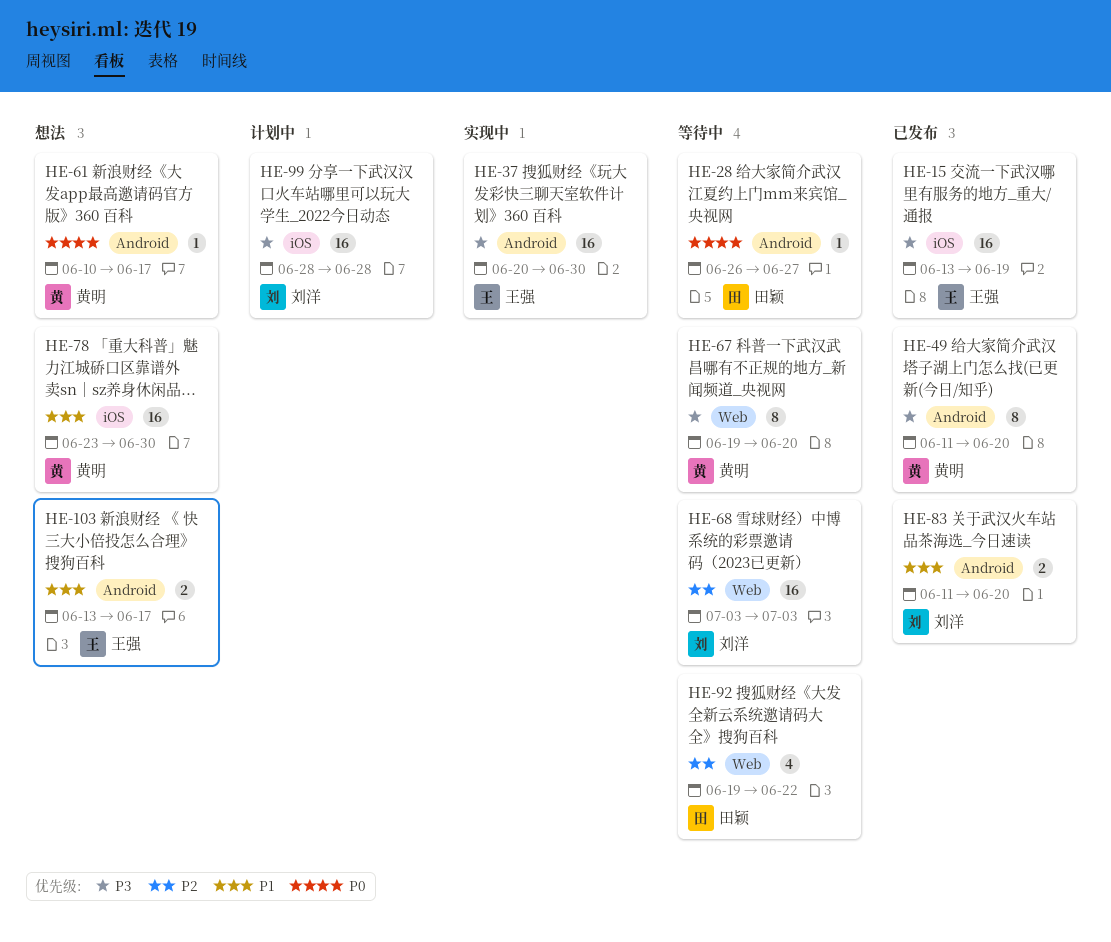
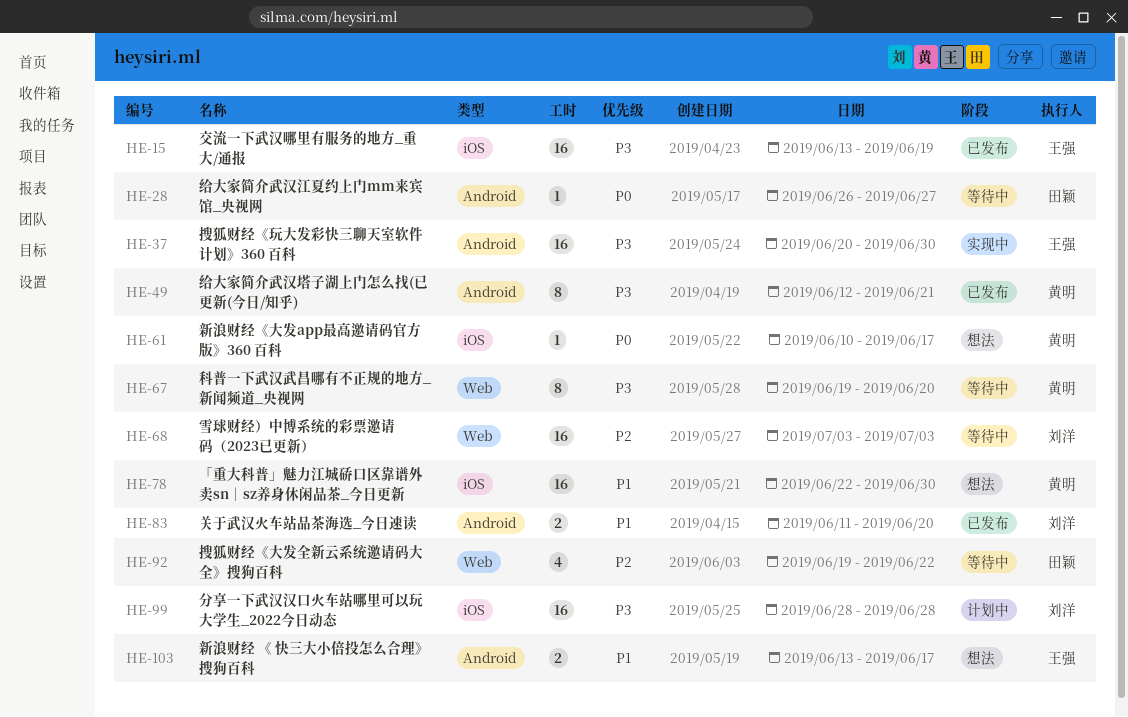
HE-49, start: Jun 11 -> Jun 12
HE-49, due: Jun 20 -> Jun 21
HE-61, label: Android -> iOS
HE-78, start: Jun 23 -> Jun 22

